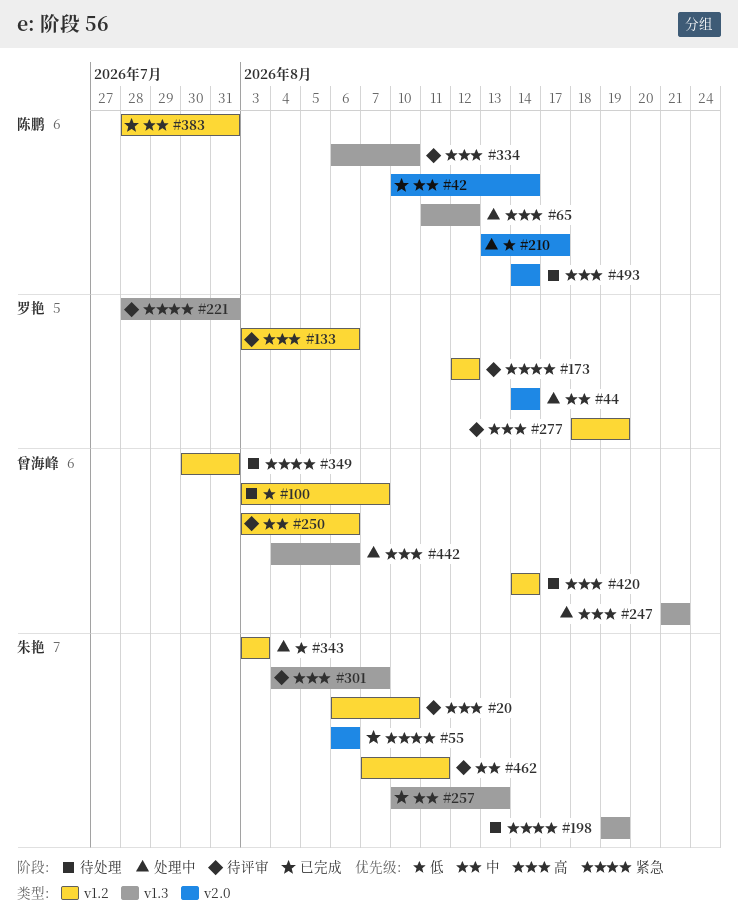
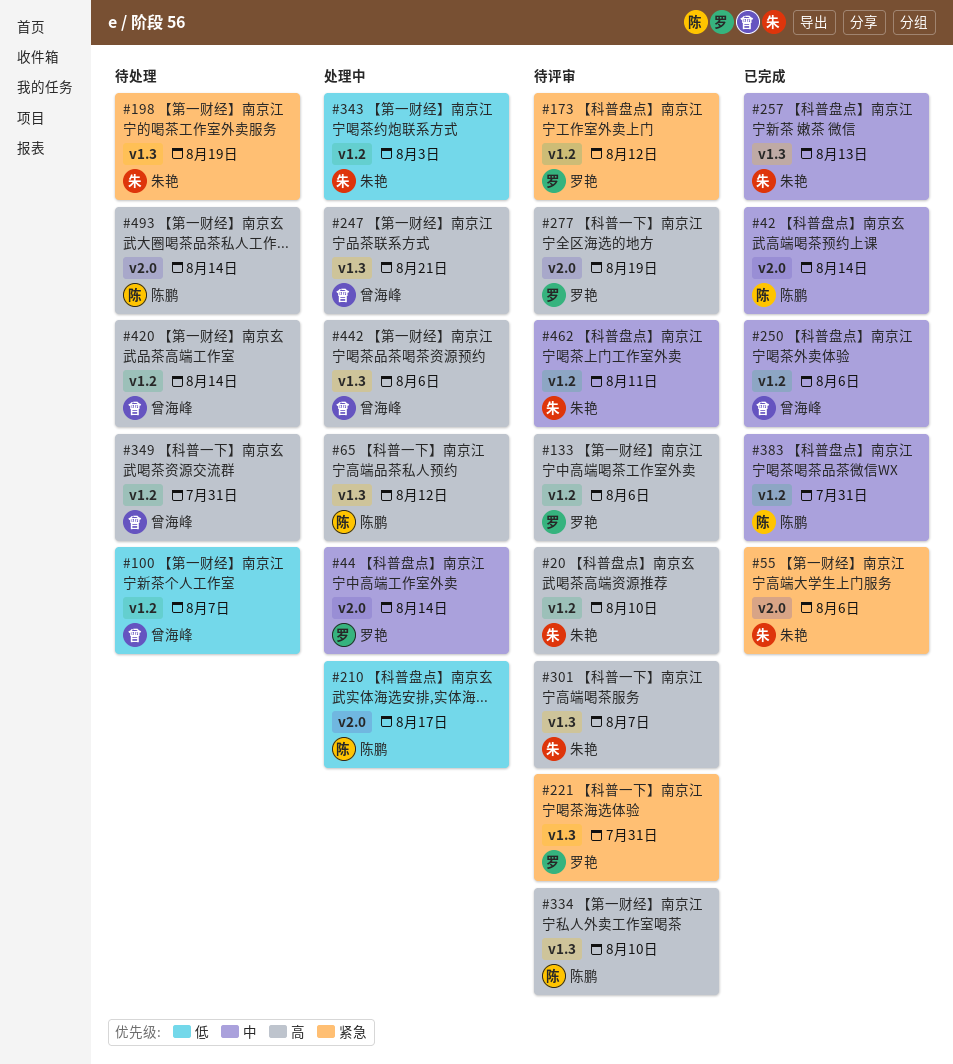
#250, status: 待评审 -> 已完成
#277, label: v1.2 -> v2.0
#349, priority: 紧急 -> 高

